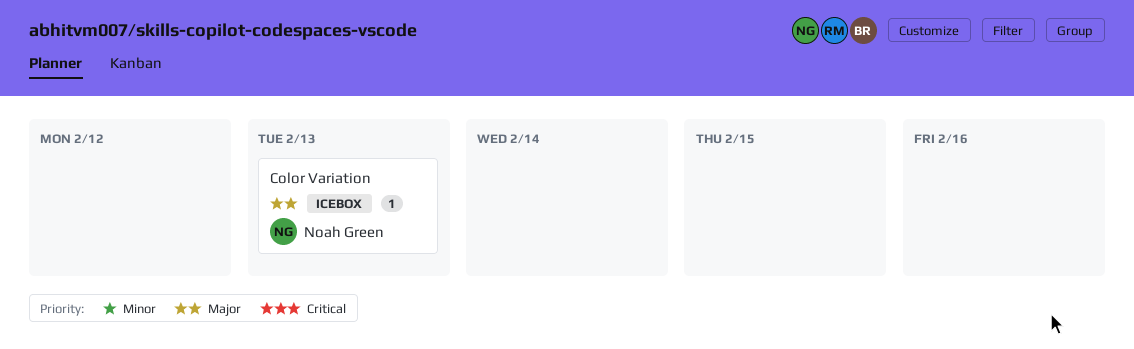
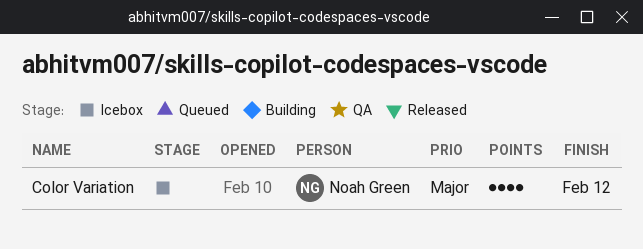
Color Variation, estimate: 1 -> 4
Color Variation, due: Feb 13 -> Feb 12

